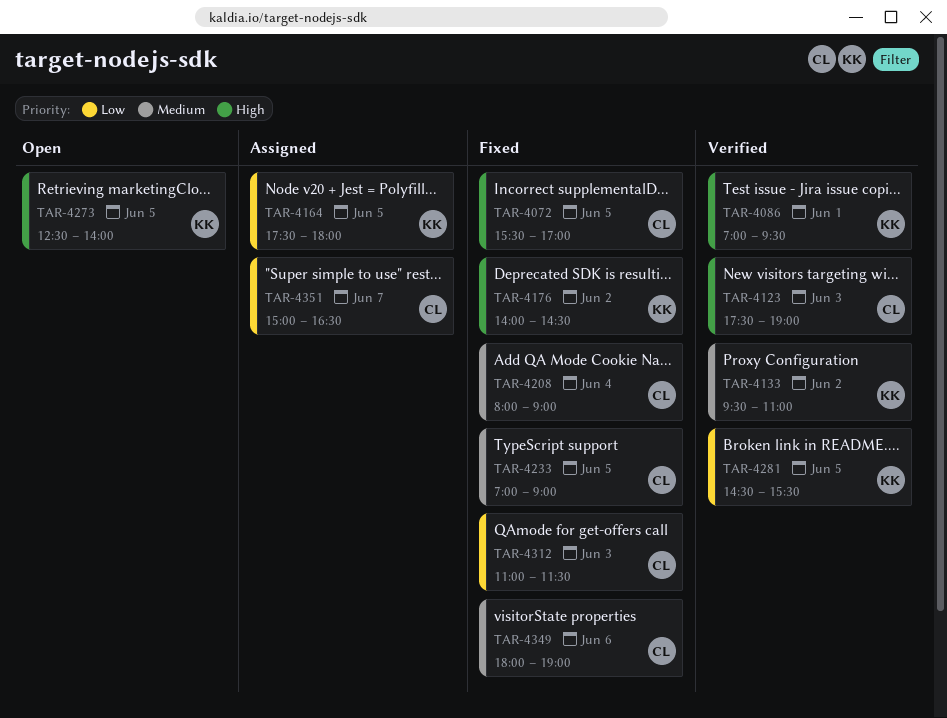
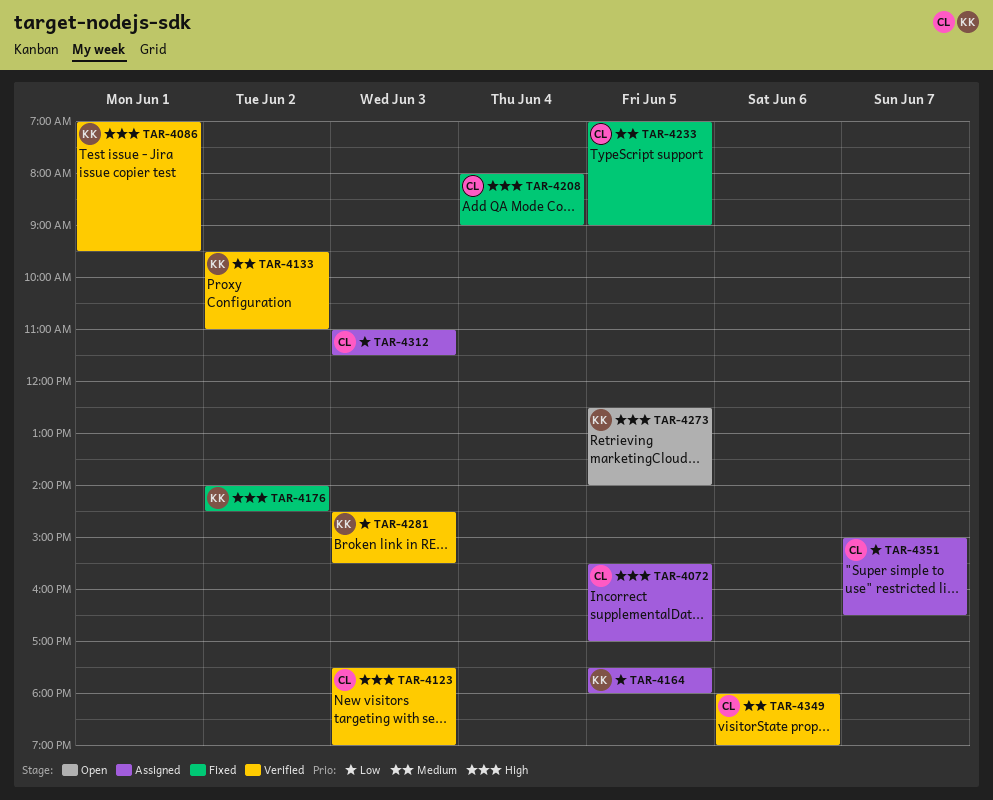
TAR-4072, status: Fixed -> Assigned
TAR-4208, priority: Medium -> High
TAR-4281, day: Jun 5 -> Jun 3
TAR-4312, status: Fixed -> Assigned
TAR-4349, status: Fixed -> Verified

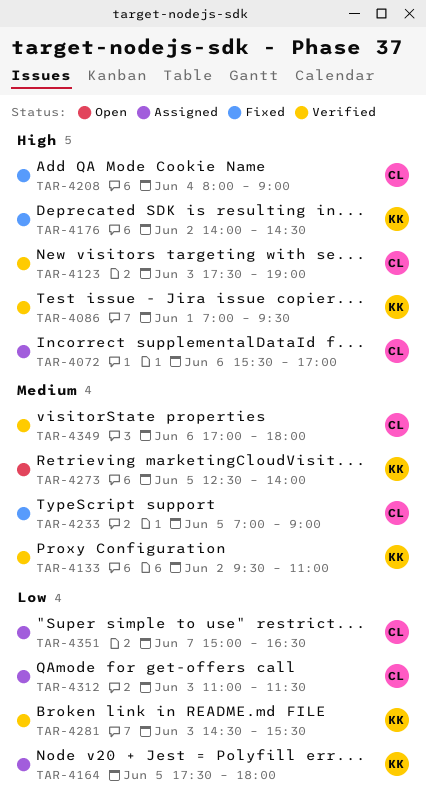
TAR-4072, day: Jun 5 -> Jun 6
TAR-4273, priority: High -> Medium
TAR-4349, begins: 18:00 -> 17:00
TAR-4349, ends: 19:00 -> 18:00

